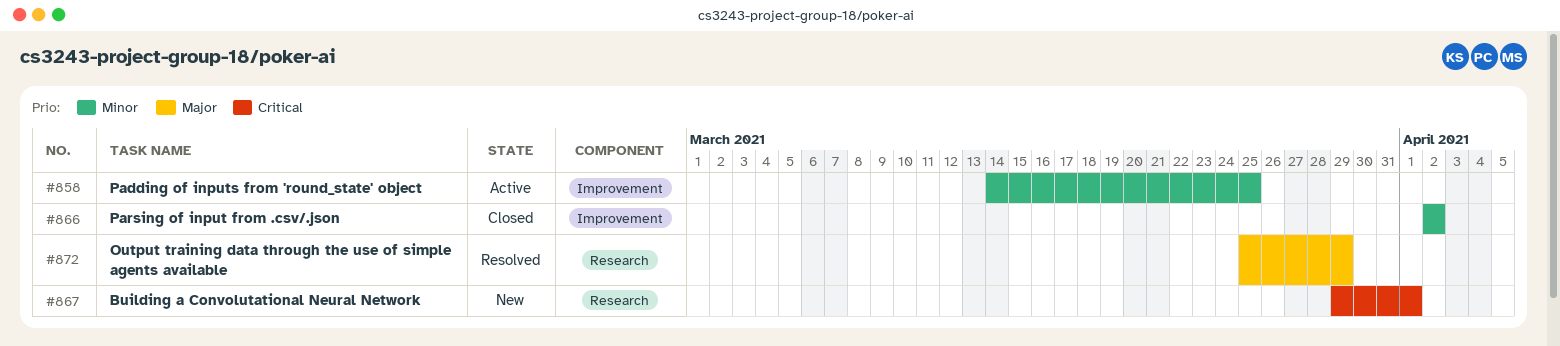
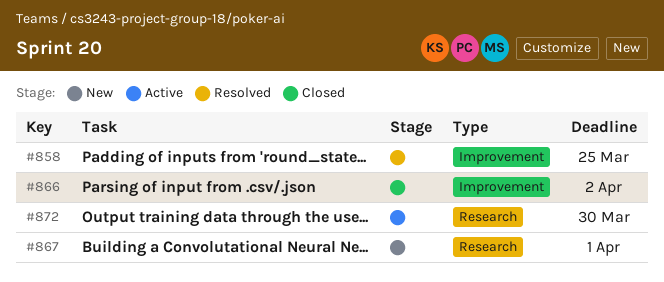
#858, status: Active -> Resolved
#872, status: Resolved -> Active
#872, due: Mar 29 -> Mar 30

